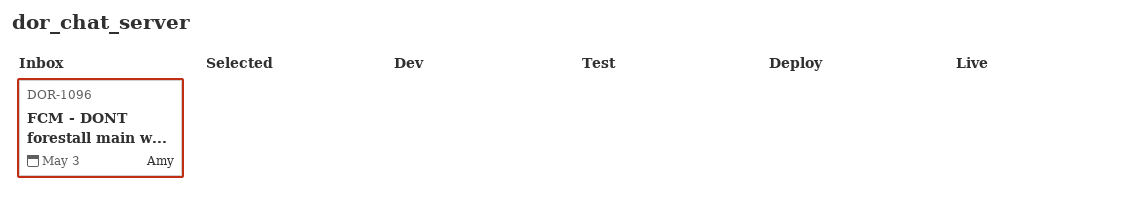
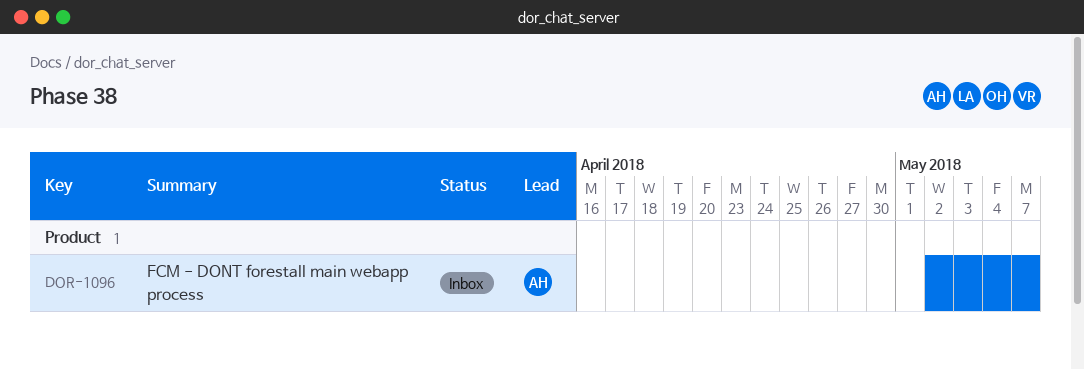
DOR-1096, due: May 3 -> May 7

